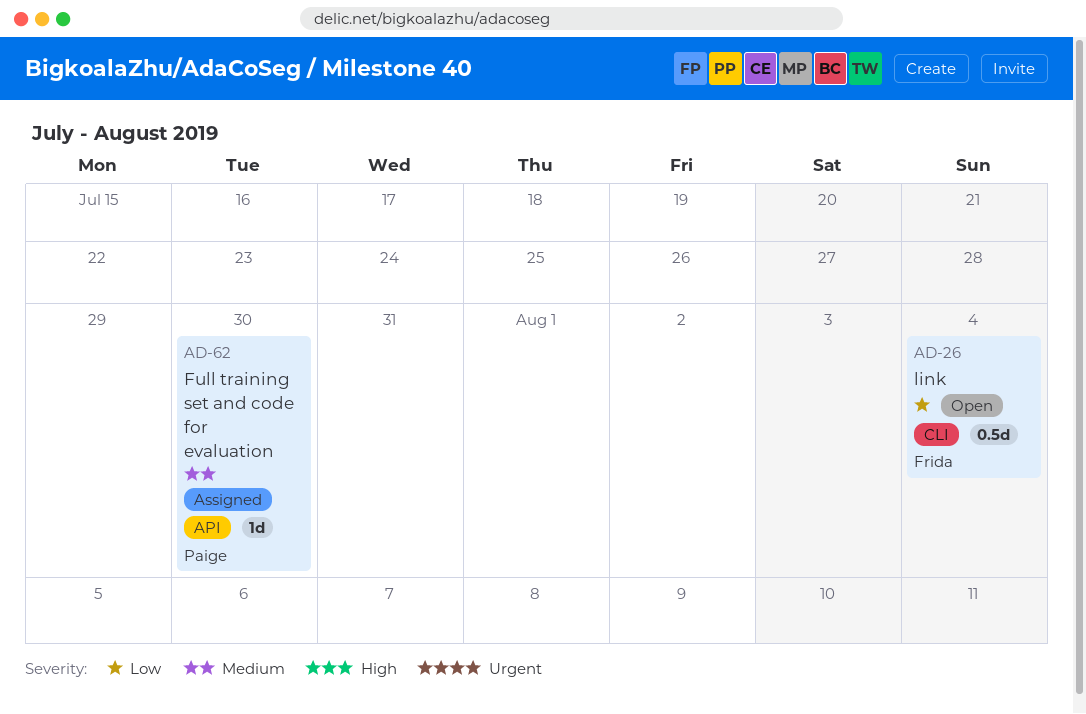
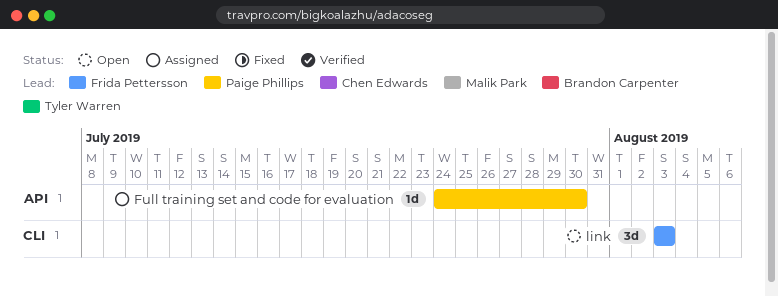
link, estimate: 0.5d -> 3d
link, due: Aug 4 -> Aug 3

